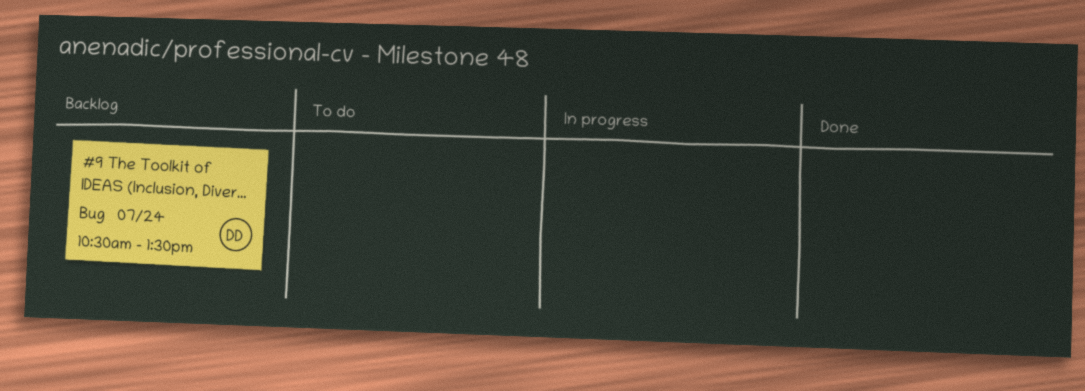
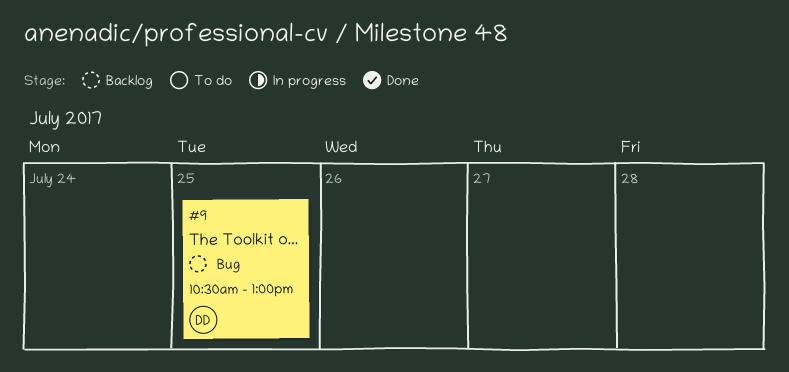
#9, day: Jul 24 -> Jul 25
#9, ends: 13:30 -> 13:00

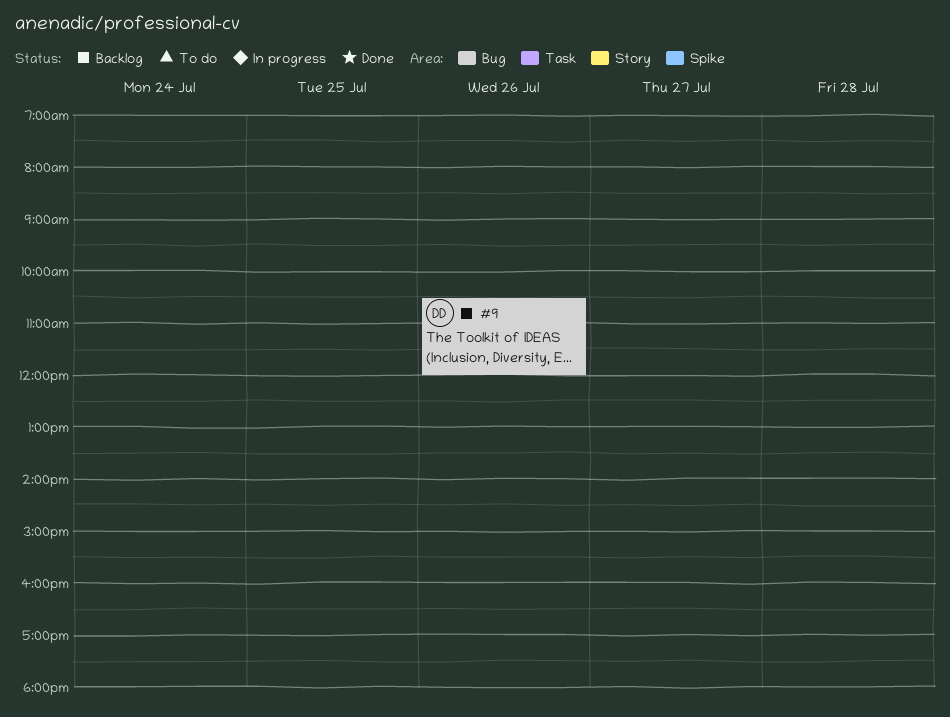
#9, day: Jul 25 -> Jul 26
#9, ends: 13:00 -> 12:00

